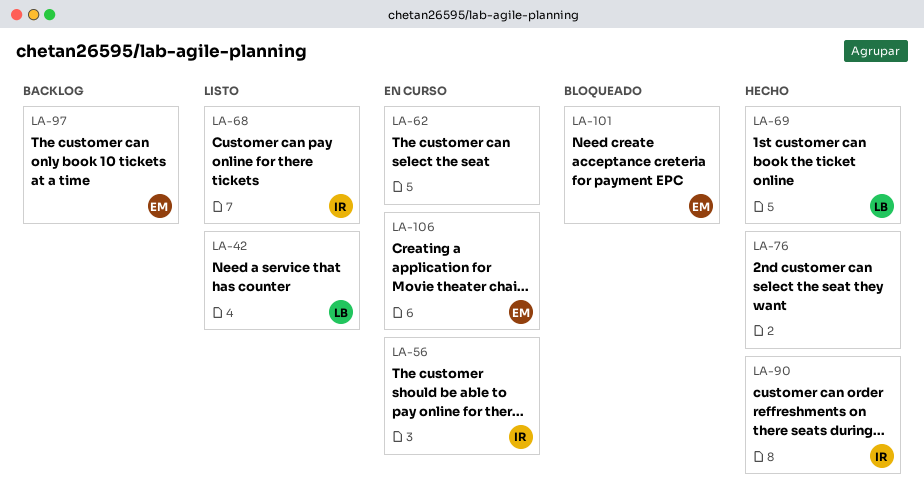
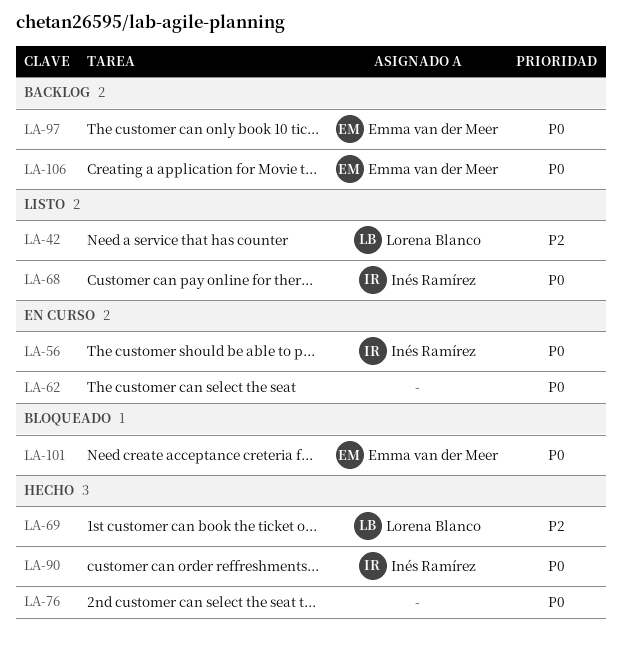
LA-106, status: En curso -> Backlog

